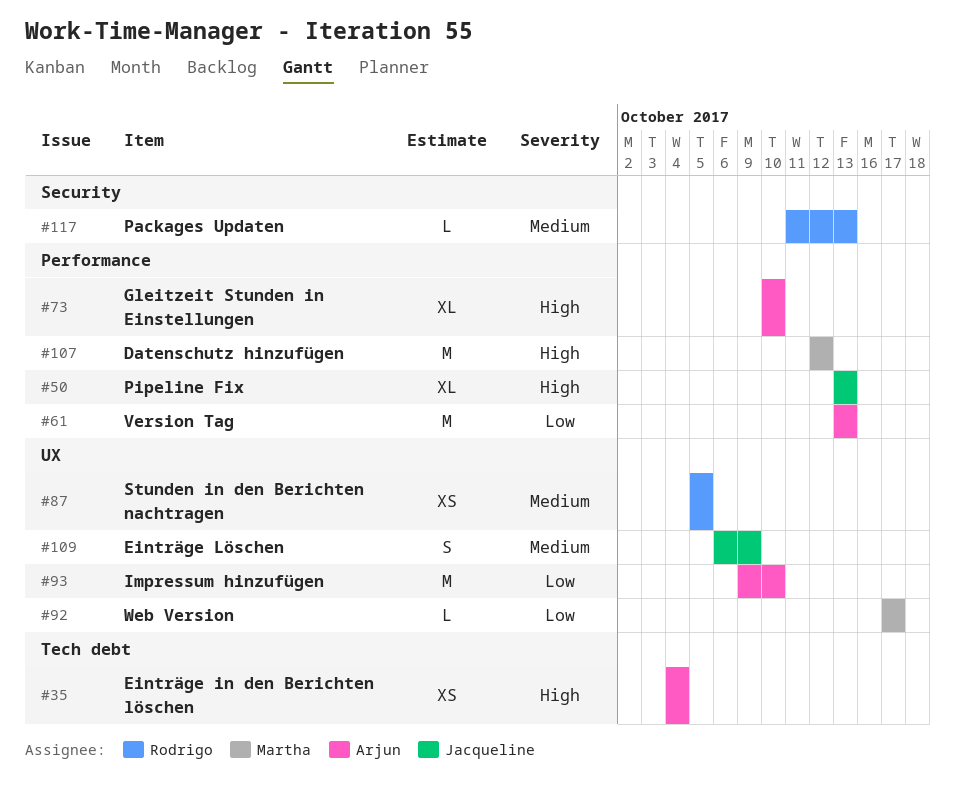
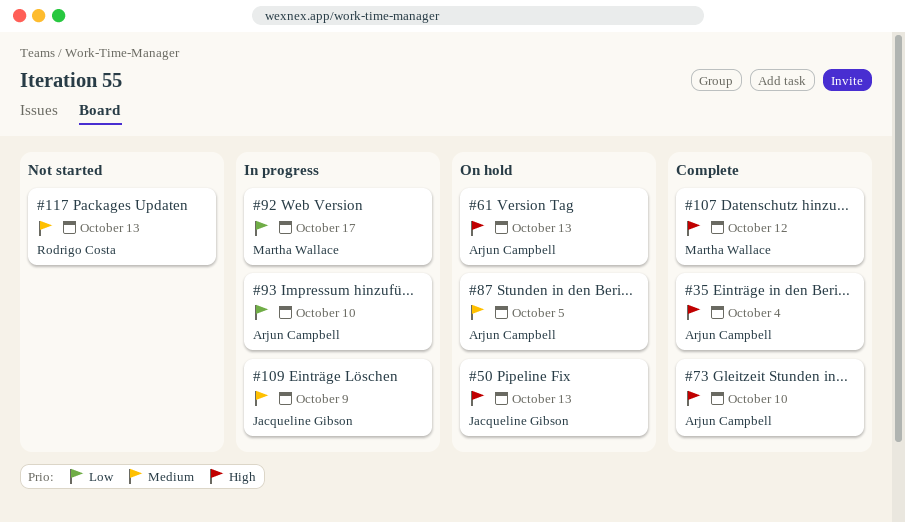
#61, priority: Low -> High
#87, owner: Rodrigo Costa -> Arjun Campbell

